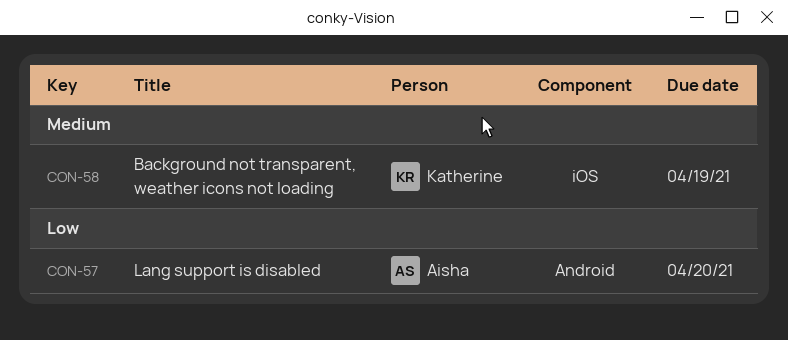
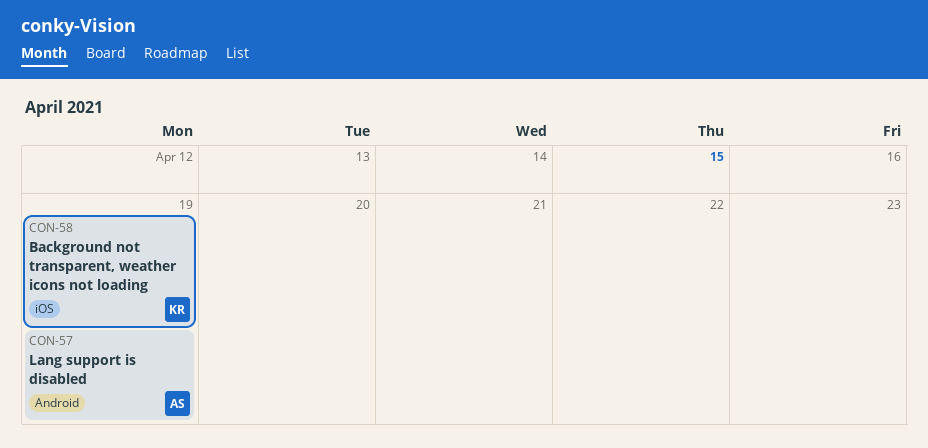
CON-57, due: Apr 20 -> Apr 19

